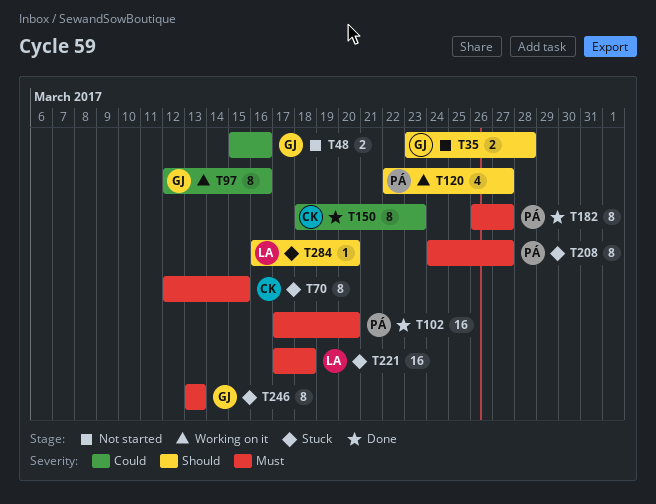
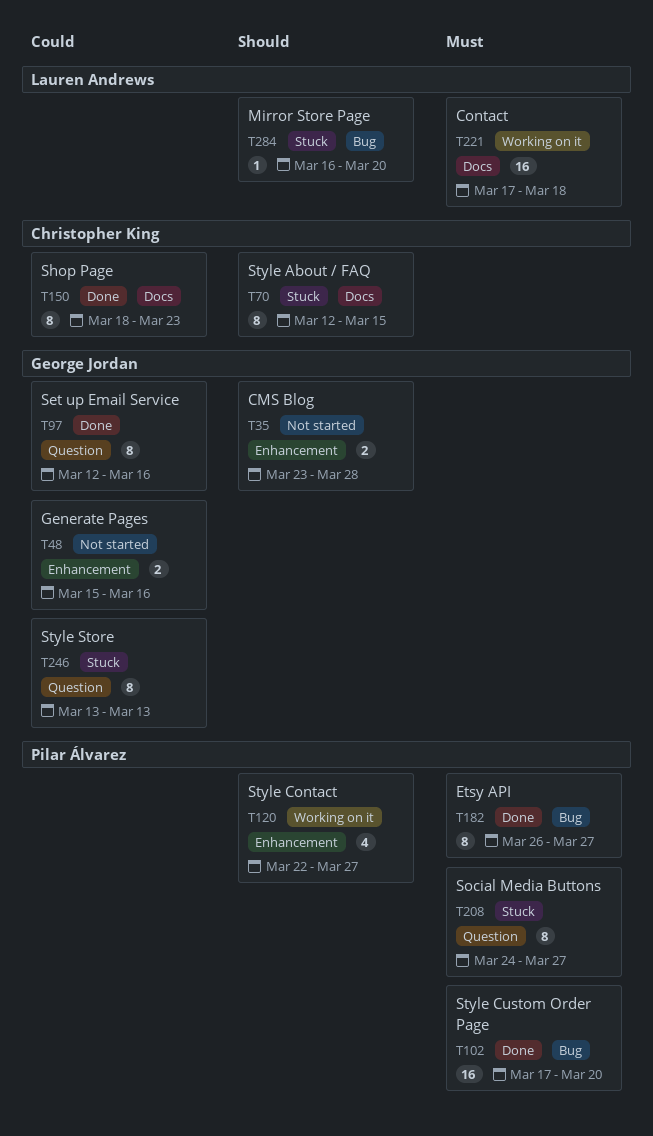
T70, priority: Must -> Should
T97, status: Working on it -> Done
T221, status: Stuck -> Working on it
T246, priority: Must -> Could

